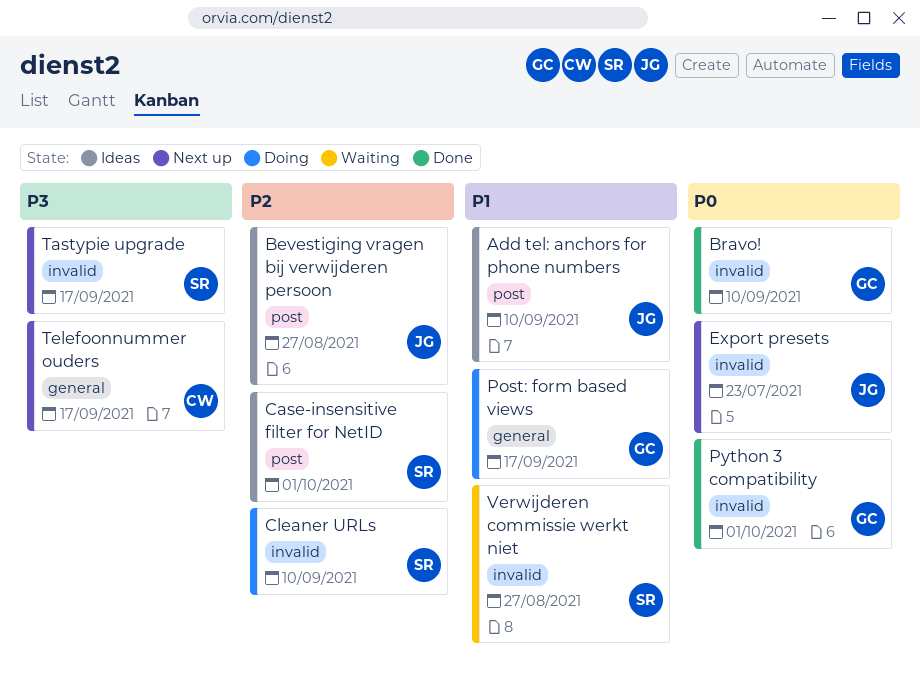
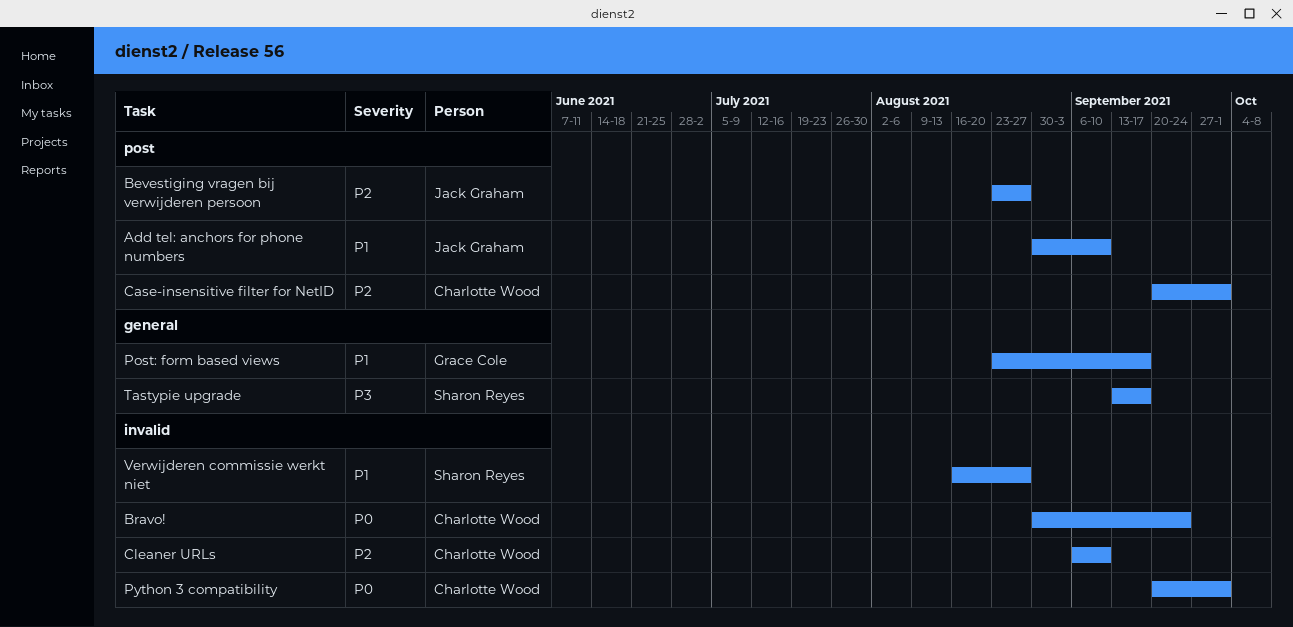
Bravo!, owner: Grace Cole -> Charlotte Wood
Bravo!, due: Sep 10 -> Sep 24
Case-insensitive filter for NetID, owner: Sharon Reyes -> Charlotte Wood
Cleaner URLs, owner: Sharon Reyes -> Charlotte Wood
Export presets: present -> none
Python 3 compatibility, owner: Grace Cole -> Charlotte Wood
Tastypie upgrade, label: invalid -> general
Telefoonnummer ouders: present -> none

